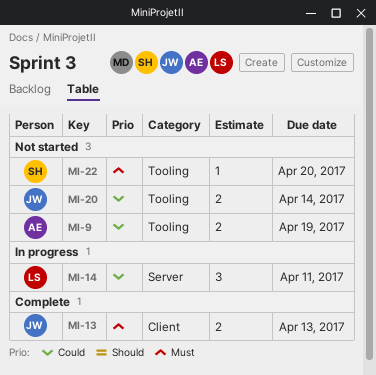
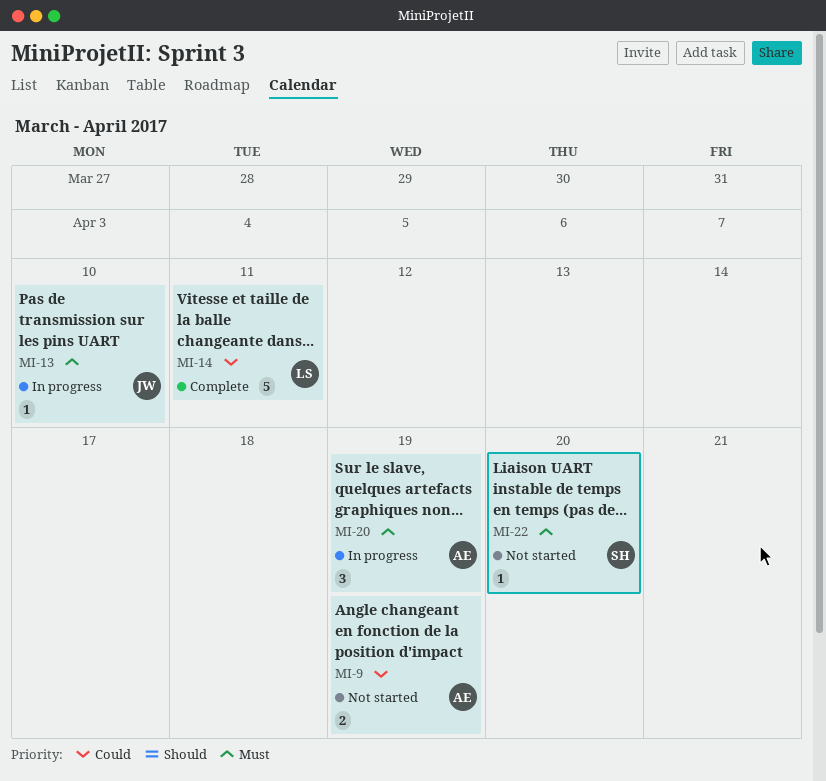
MI-13, status: Complete -> In progress
MI-13, estimate: 2 -> 1
MI-13, due: Apr 13 -> Apr 10
MI-14, status: In progress -> Complete
MI-14, estimate: 3 -> 5
MI-20, status: Not started -> In progress
MI-20, owner: JW -> AE
MI-20, priority: Could -> Must
MI-20, estimate: 2 -> 3
MI-20, due: Apr 14 -> Apr 19

